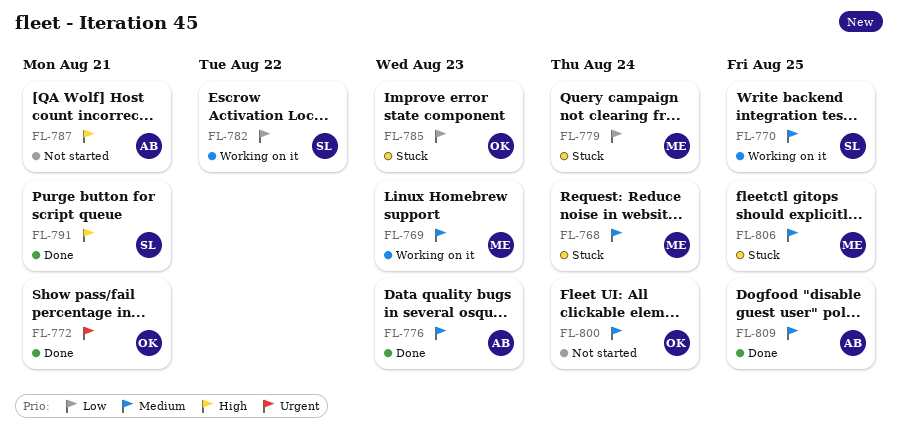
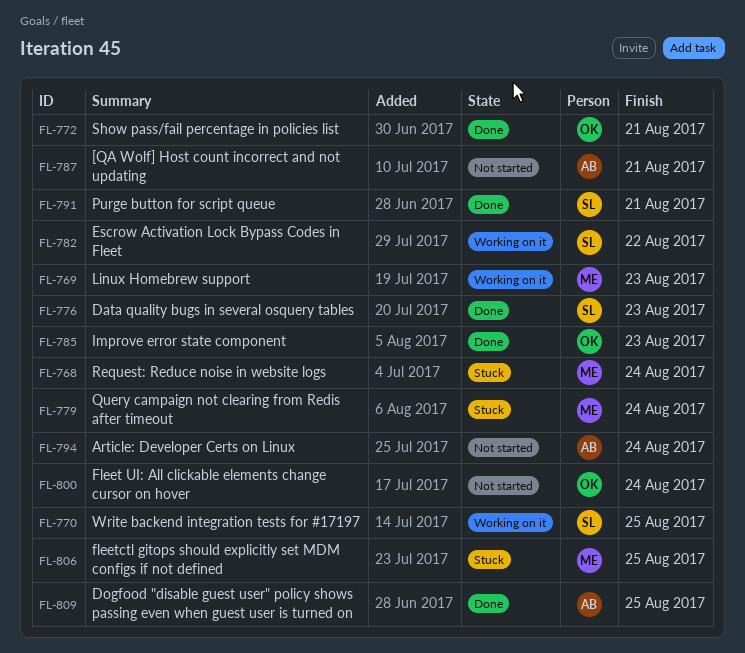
FL-776, owner: AB -> SL
FL-785, status: Stuck -> Done
FL-794: none -> present

